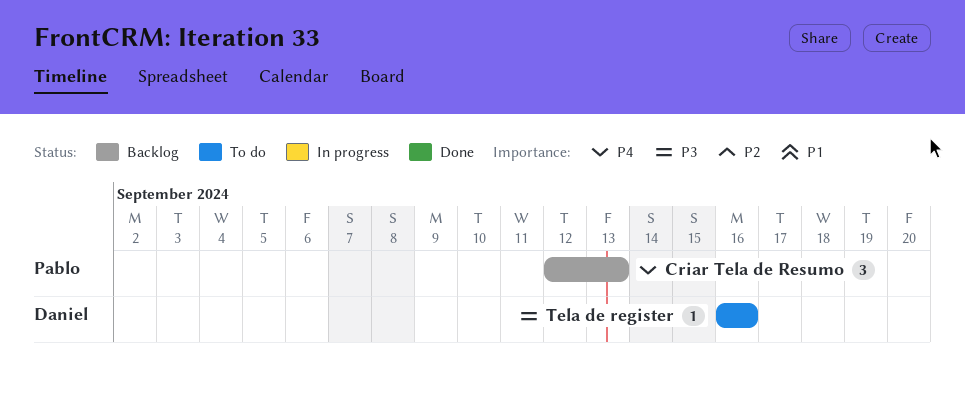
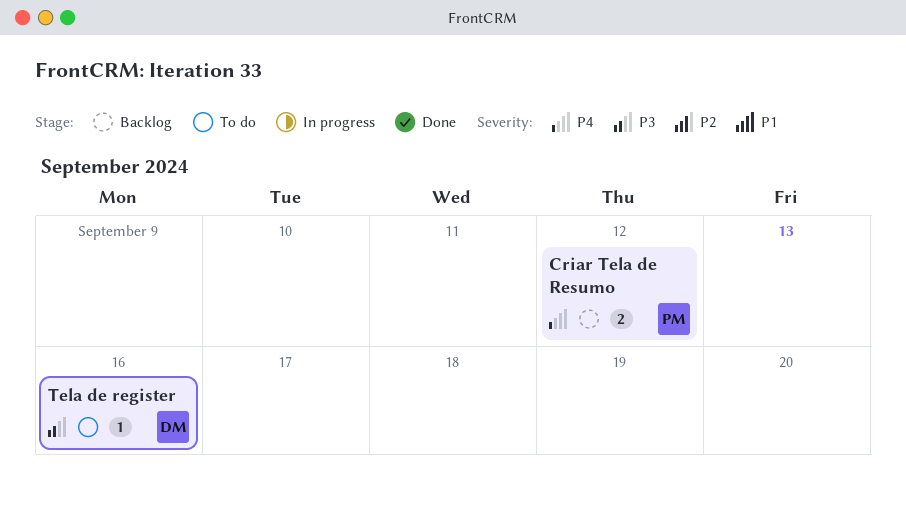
Criar Tela de Resumo, estimate: 3 -> 2
Criar Tela de Resumo, due: Sep 13 -> Sep 12

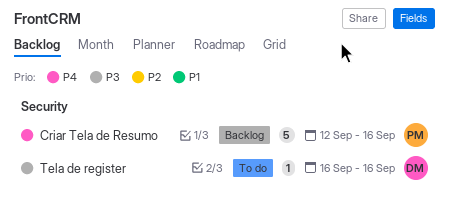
Criar Tela de Resumo, estimate: 2 -> 5
Criar Tela de Resumo, due: Sep 12 -> Sep 16

